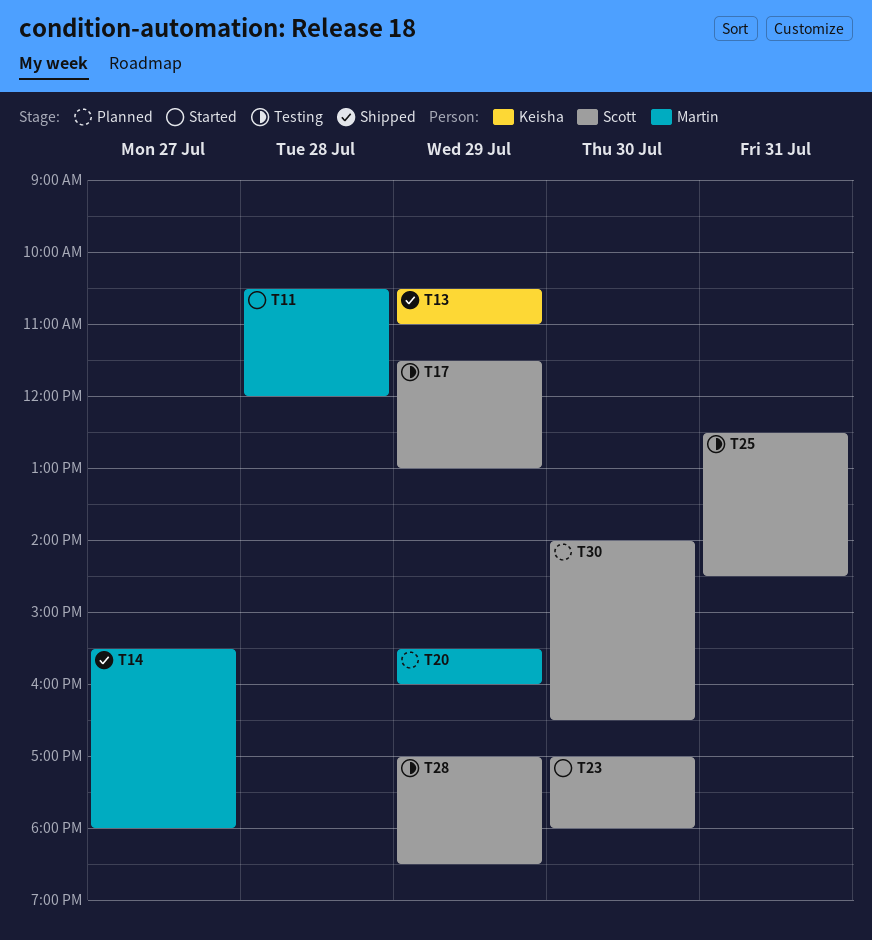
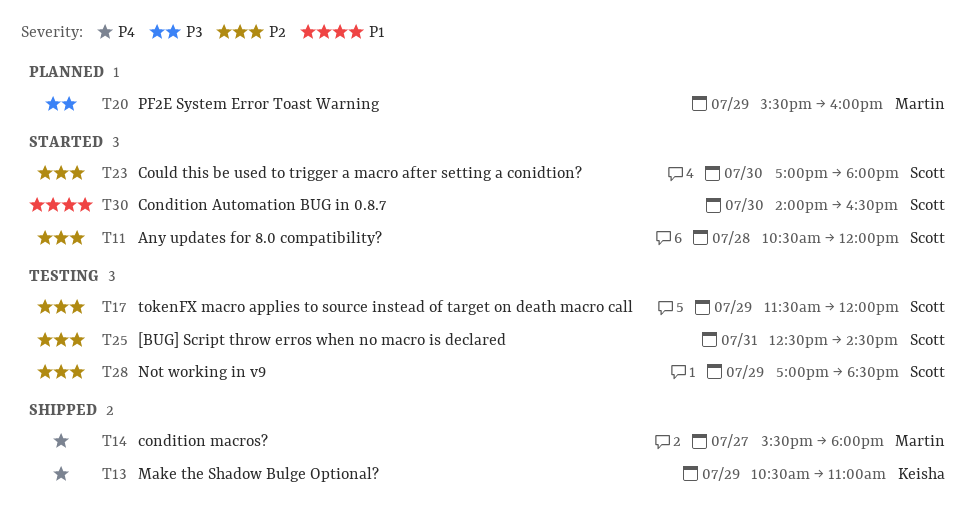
T11, owner: Martin -> Scott
T17, ends: 13:00 -> 12:00
T30, status: Planned -> Started

